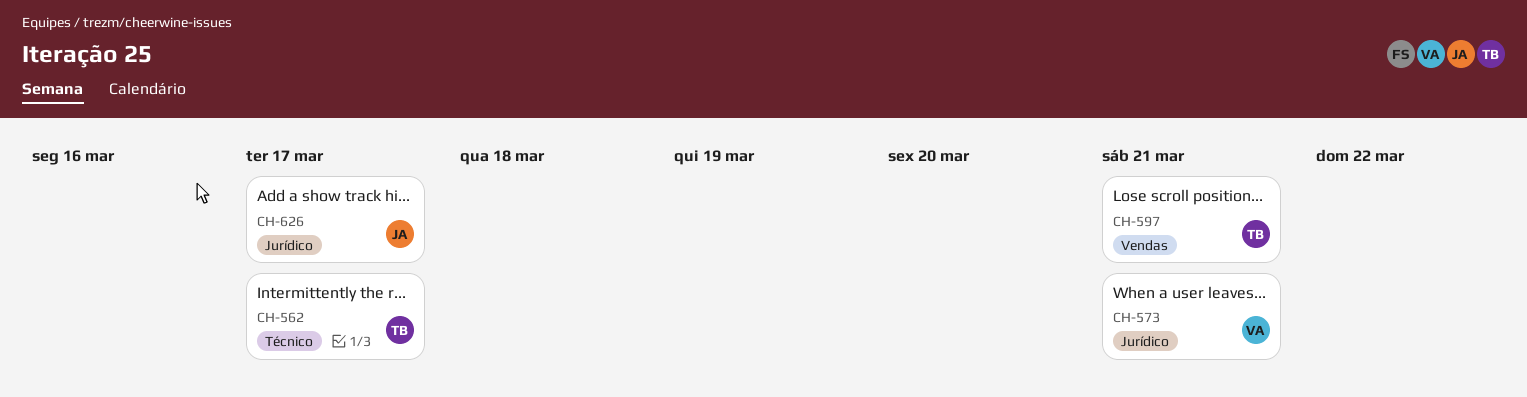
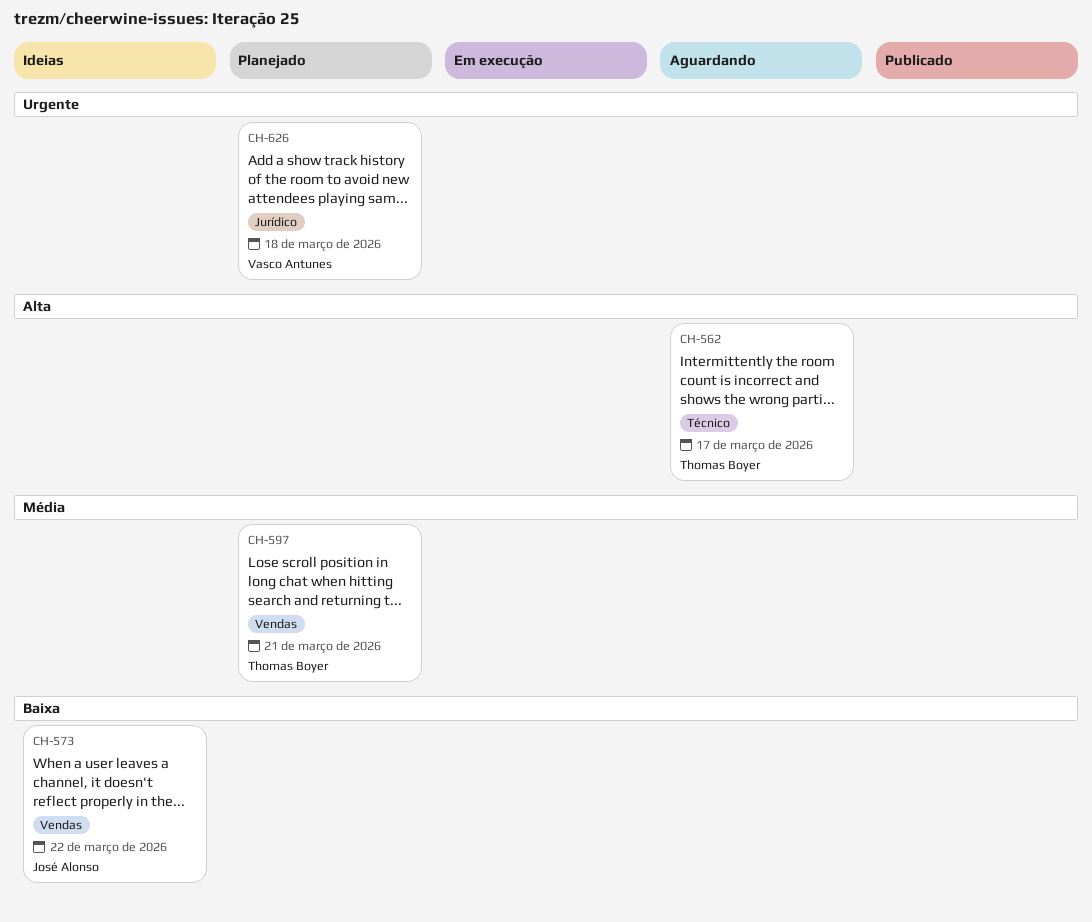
CH-573, owner: Vasco Antunes -> José Alonso
CH-573, label: Jurídico -> Vendas
CH-573, due: Mar 21 -> Mar 22
CH-626, owner: José Alonso -> Vasco Antunes
CH-626, due: Mar 17 -> Mar 18

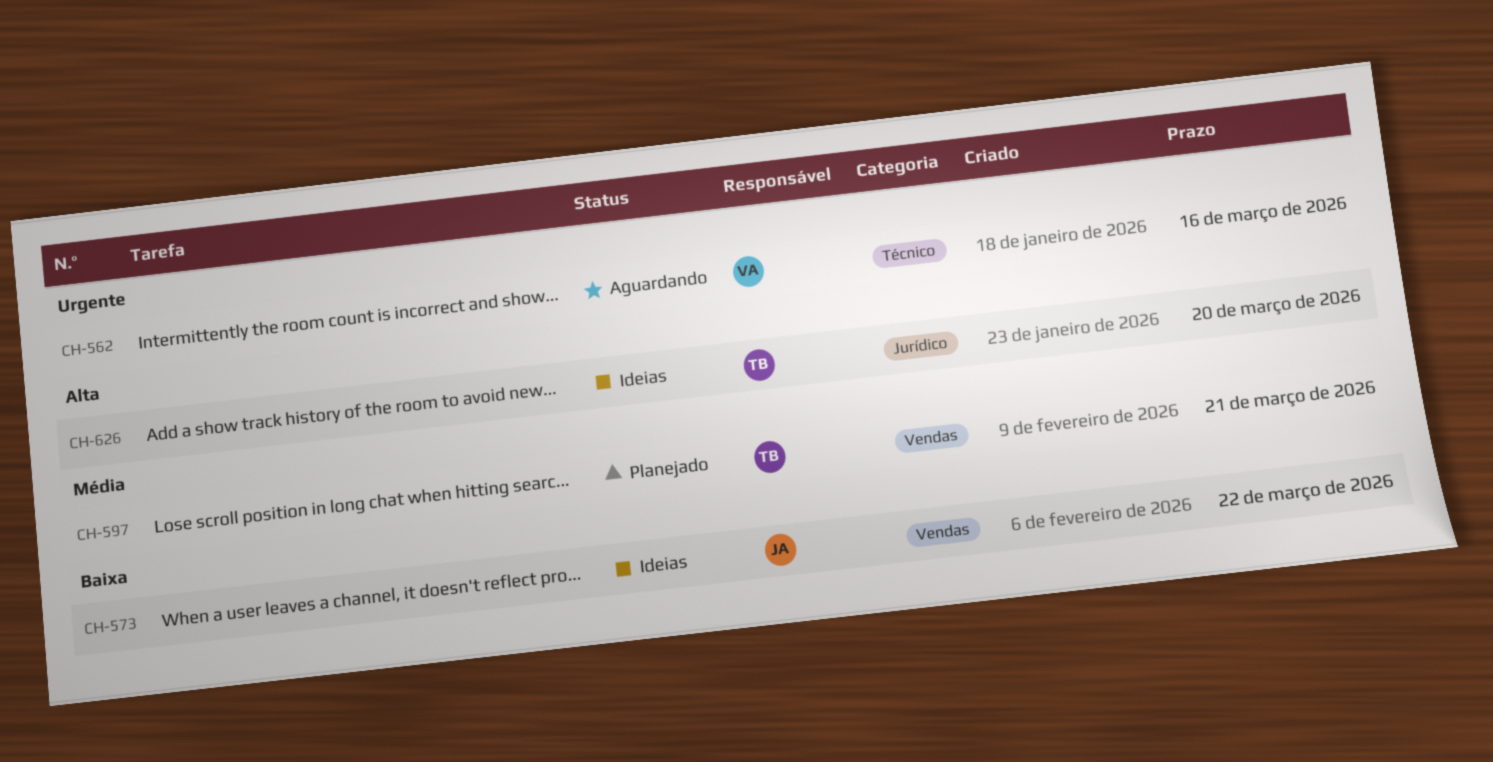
CH-562, owner: Thomas Boyer -> Vasco Antunes
CH-562, priority: Alta -> Urgente
CH-562, due: Mar 17 -> Mar 16
CH-626, status: Planejado -> Ideias
CH-626, owner: Vasco Antunes -> Thomas Boyer
CH-626, priority: Urgente -> Alta
CH-626, due: Mar 18 -> Mar 20

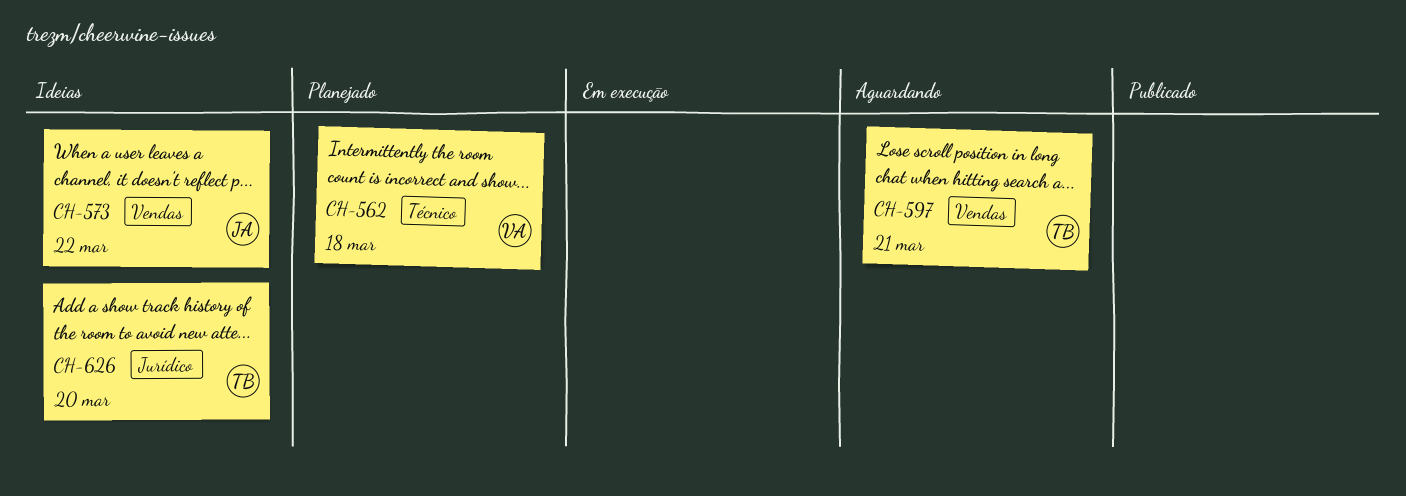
CH-562, status: Aguardando -> Planejado
CH-562, due: Mar 16 -> Mar 18
CH-597, status: Planejado -> Aguardando

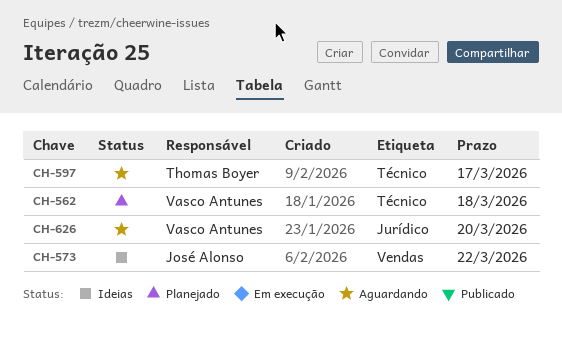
CH-597, label: Vendas -> Técnico
CH-597, due: Mar 21 -> Mar 17
CH-626, status: Ideias -> Aguardando
CH-626, owner: Thomas Boyer -> Vasco Antunes

